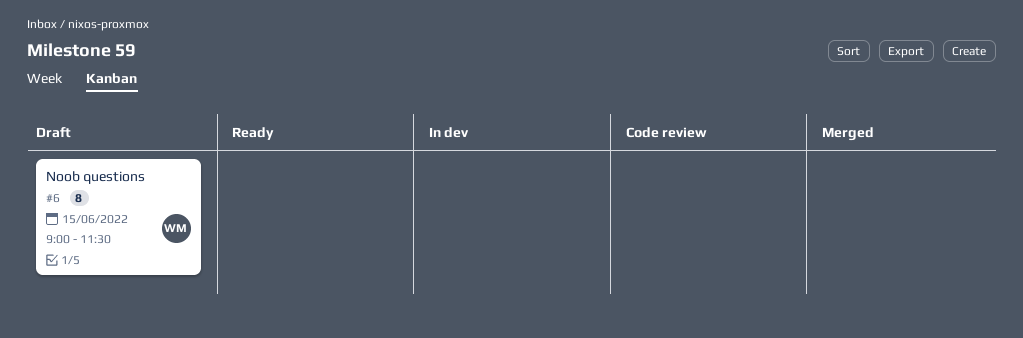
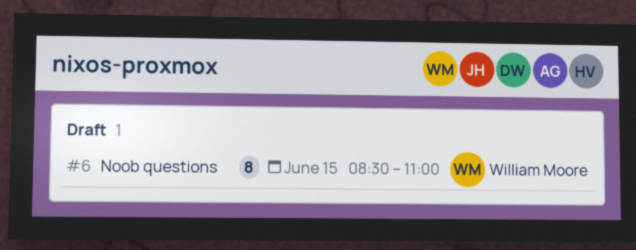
#6, begins: 09:00 -> 08:30
#6, ends: 11:30 -> 11:00

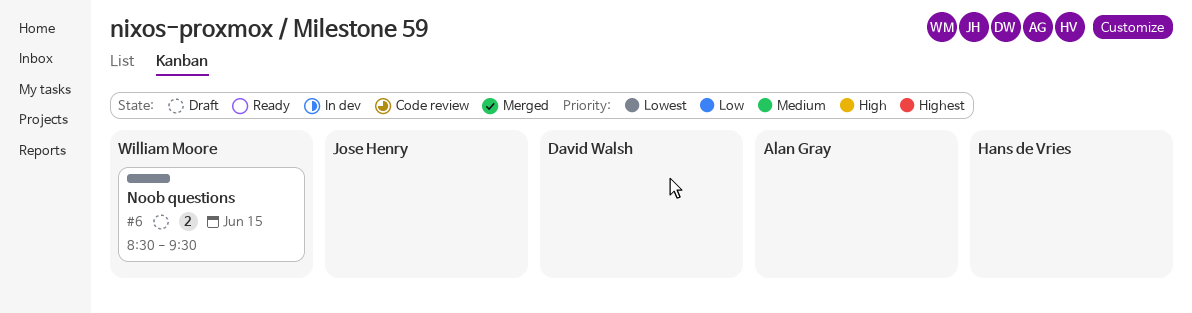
#6, estimate: 8 -> 2
#6, ends: 11:00 -> 09:30

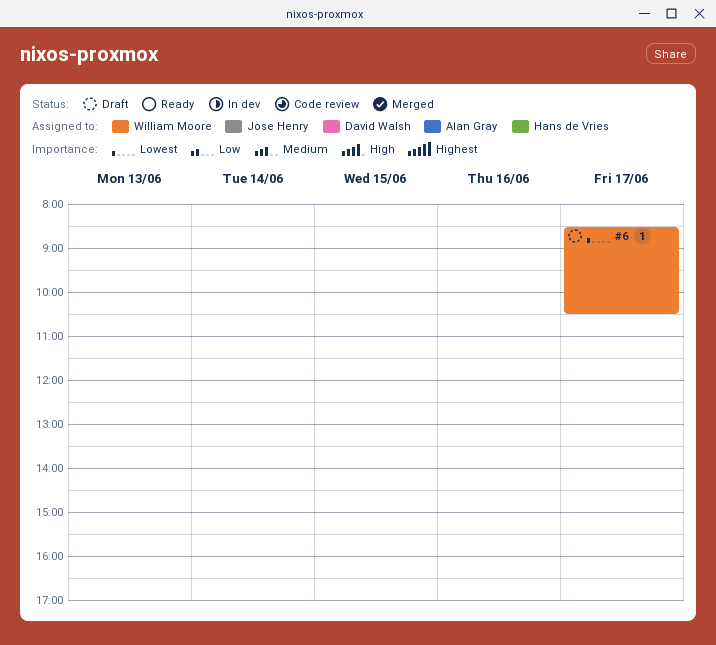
#6, estimate: 2 -> 1
#6, day: Jun 15 -> Jun 17
#6, ends: 09:30 -> 10:30

